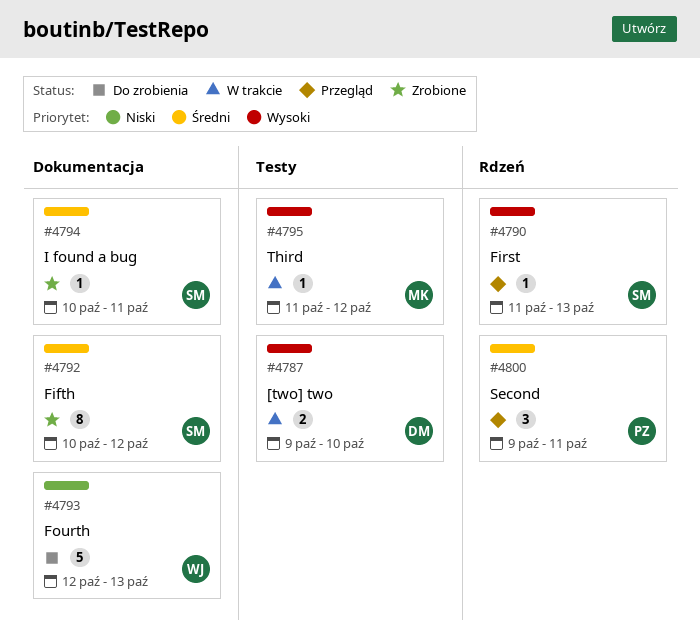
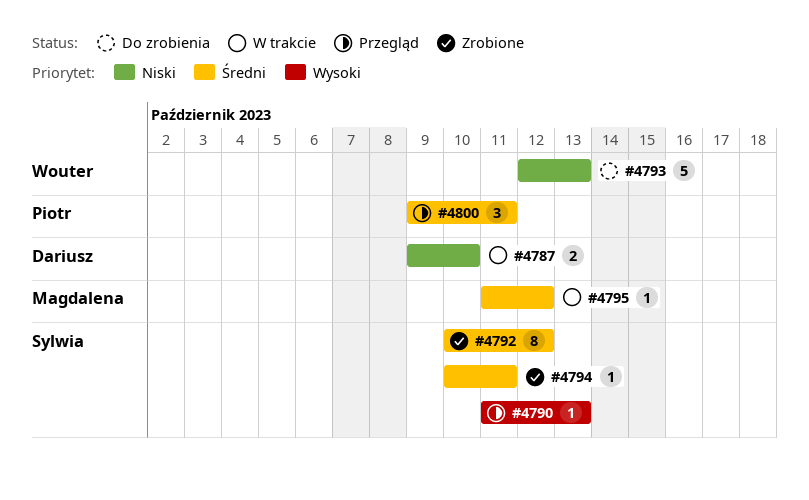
#4787, priority: Wysoki -> Niski
#4795, priority: Wysoki -> Średni

